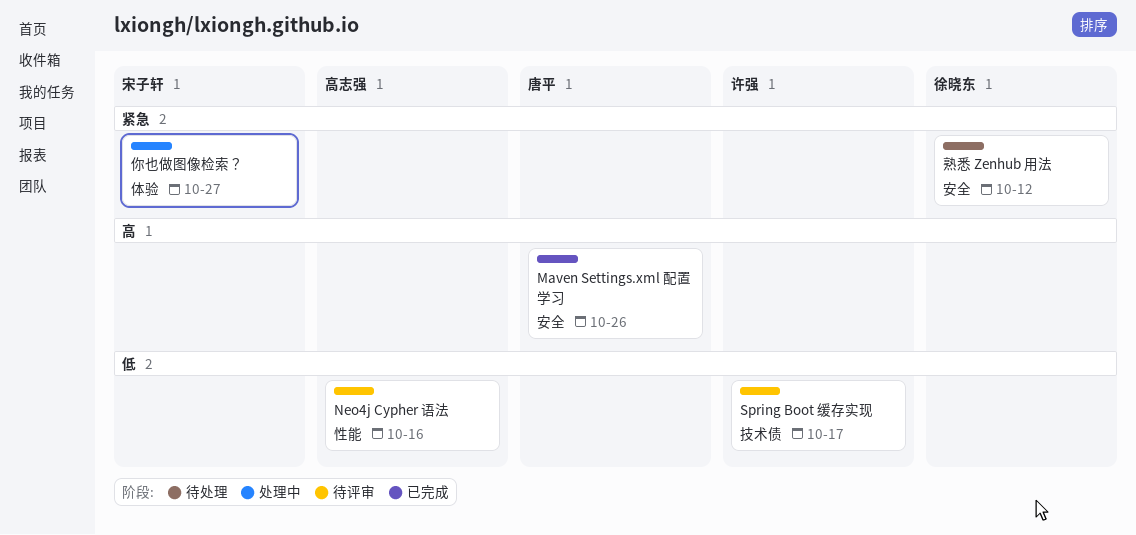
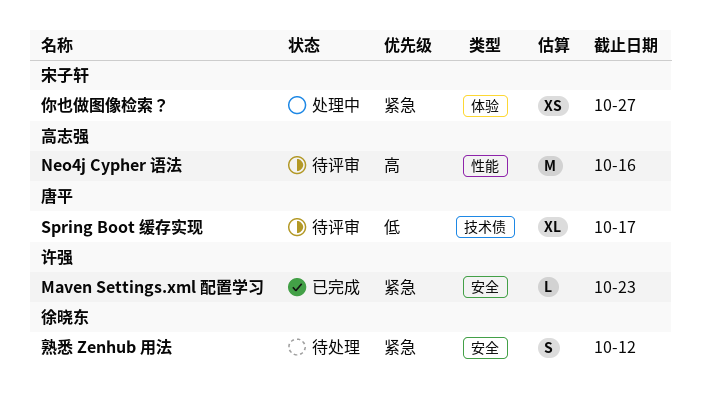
Maven Settings.xml 配置学习, owner: 唐平 -> 许强
Maven Settings.xml 配置学习, priority: 高 -> 紧急
Maven Settings.xml 配置学习, due: Oct 26 -> Oct 23
Neo4j Cypher 语法, priority: 低 -> 高
Spring Boot 缓存实现, owner: 许强 -> 唐平

